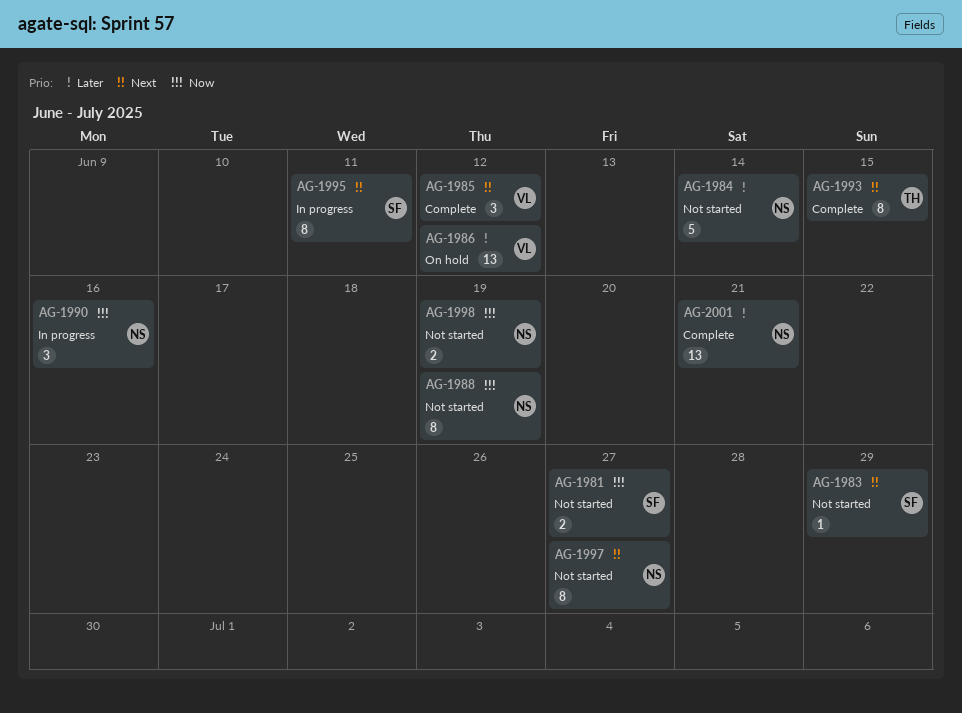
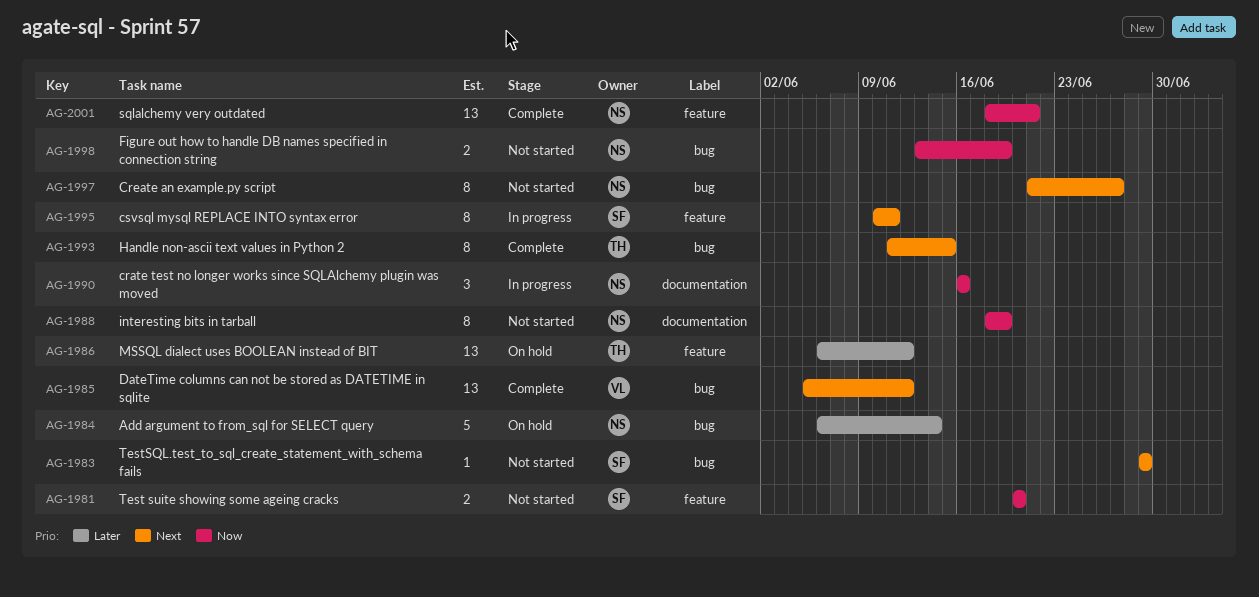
AG-1981, due: Jun 27 -> Jun 20
AG-1984, status: Not started -> On hold
AG-1985, estimate: 3 -> 13
AG-1986, owner: VL -> TH
AG-2001, priority: Later -> Now

